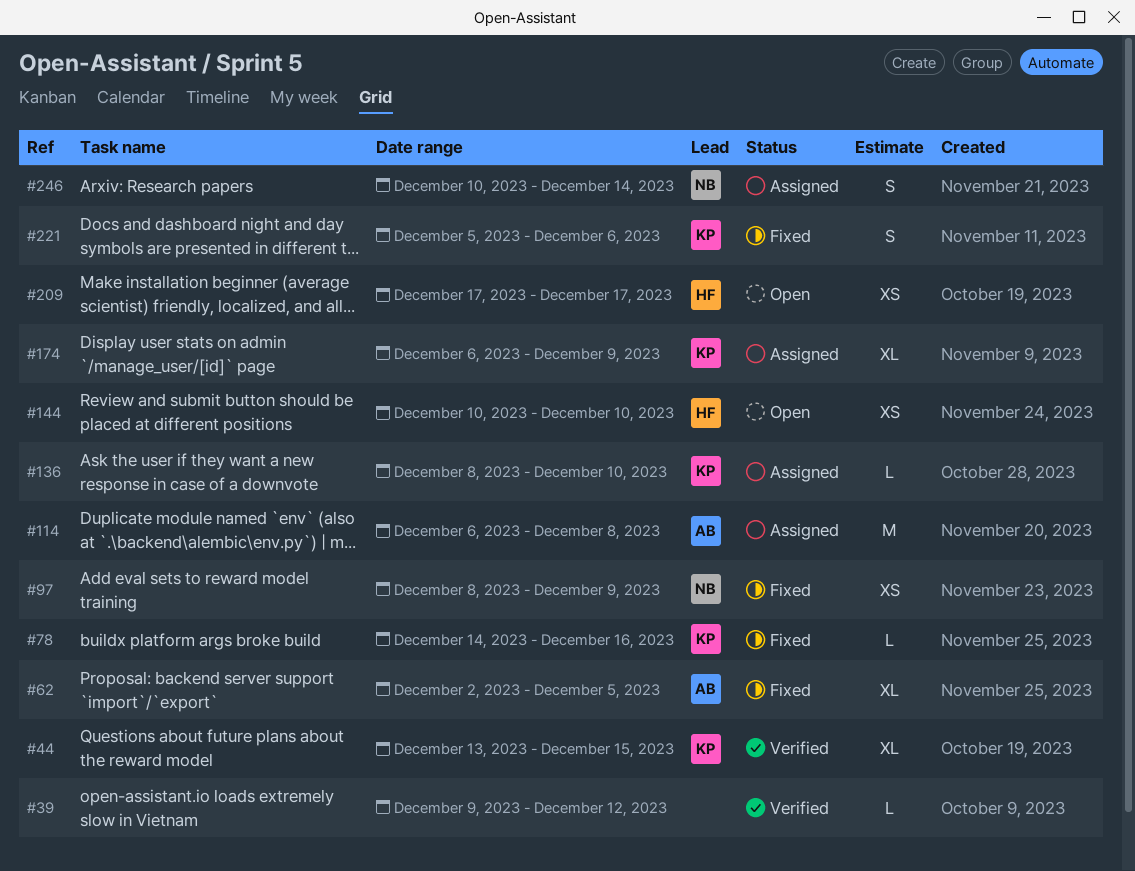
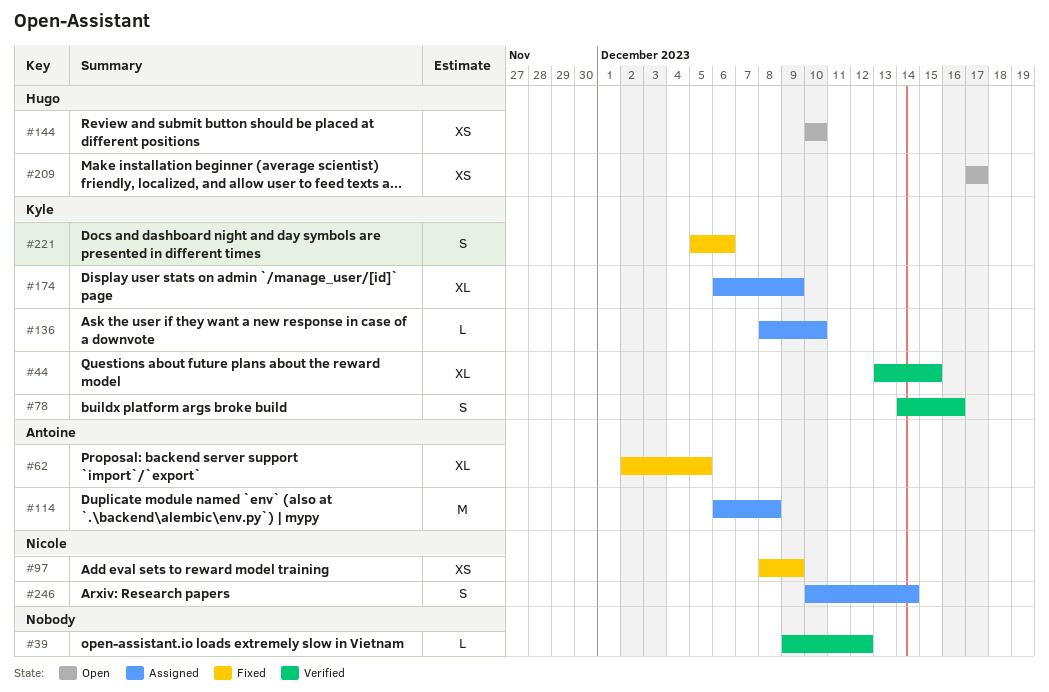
#78, status: Fixed -> Verified
#78, estimate: L -> S

